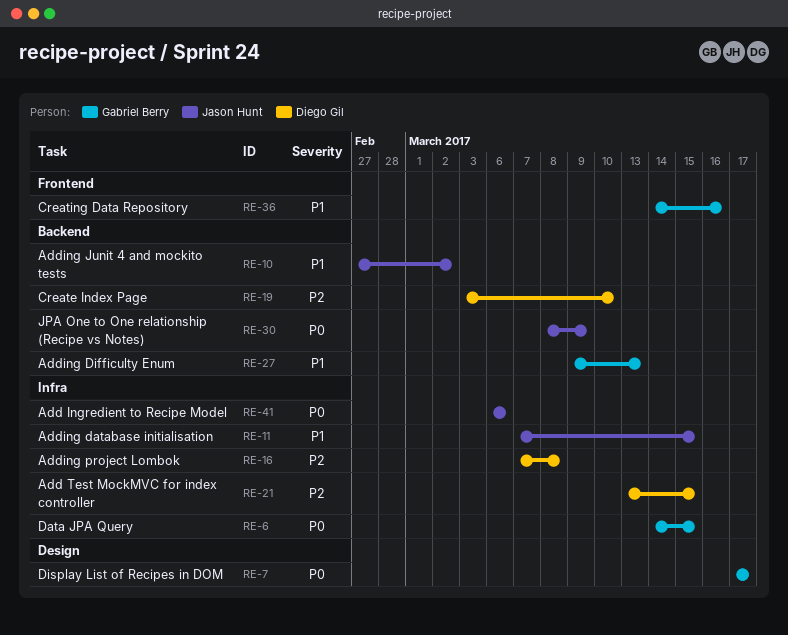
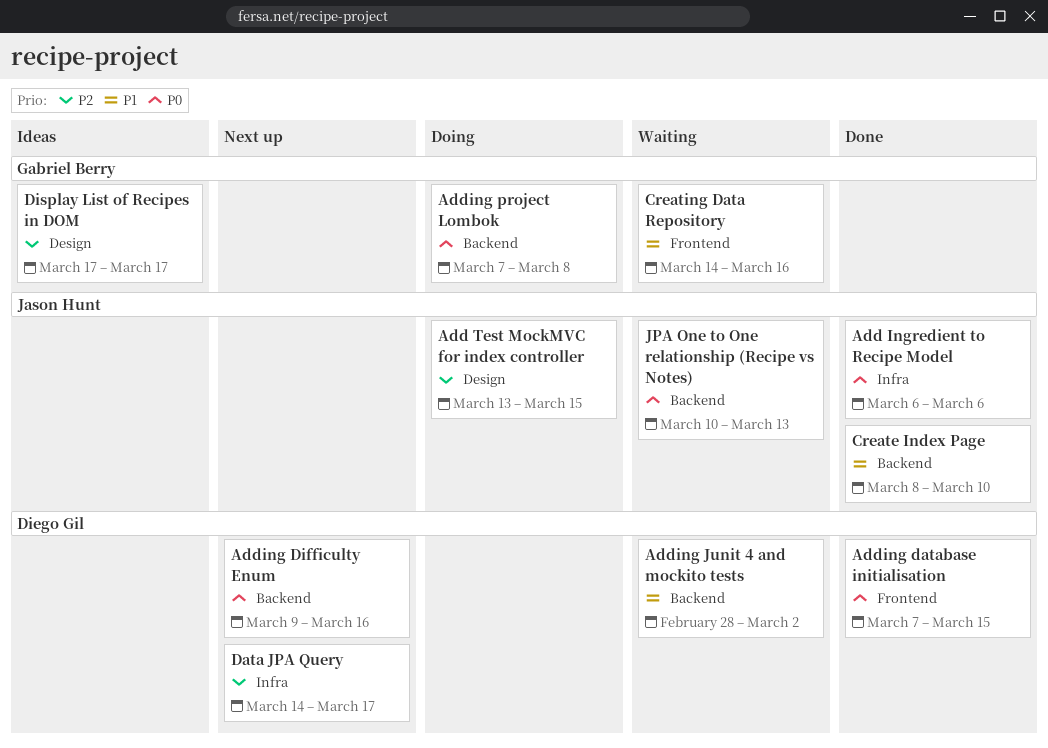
Add Test MockMVC for index controller, owner: Diego Gil -> Jason Hunt
Add Test MockMVC for index controller, label: Infra -> Design
Adding database initialisation, owner: Jason Hunt -> Diego Gil
Adding database initialisation, priority: P1 -> P0
Adding database initialisation, label: Infra -> Frontend
Adding Difficulty Enum, owner: Gabriel Berry -> Diego Gil
Adding Difficulty Enum, priority: P1 -> P0
Adding Difficulty Enum, due: Mar 13 -> Mar 16
Adding Junit 4 and mockito tests, owner: Jason Hunt -> Diego Gil
Adding Junit 4 and mockito tests, start: Feb 27 -> Feb 28
Adding project Lombok, owner: Diego Gil -> Gabriel Berry
Adding project Lombok, priority: P2 -> P0
Adding project Lombok, label: Infra -> Backend
Create Index Page, owner: Diego Gil -> Jason Hunt
Create Index Page, priority: P2 -> P1
Create Index Page, start: Mar 3 -> Mar 8
Data JPA Query, owner: Gabriel Berry -> Diego Gil
Data JPA Query, priority: P0 -> P2
Data JPA Query, due: Mar 15 -> Mar 17
Display List of Recipes in DOM, priority: P0 -> P2
JPA One to One relationship (Recipe vs Notes), start: Mar 8 -> Mar 10
JPA One to One relationship (Recipe vs Notes), due: Mar 9 -> Mar 13

